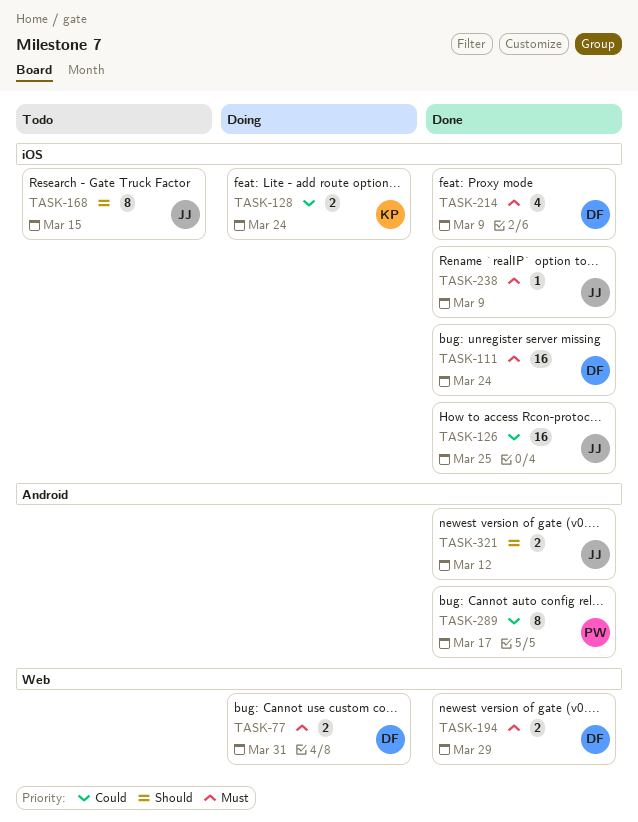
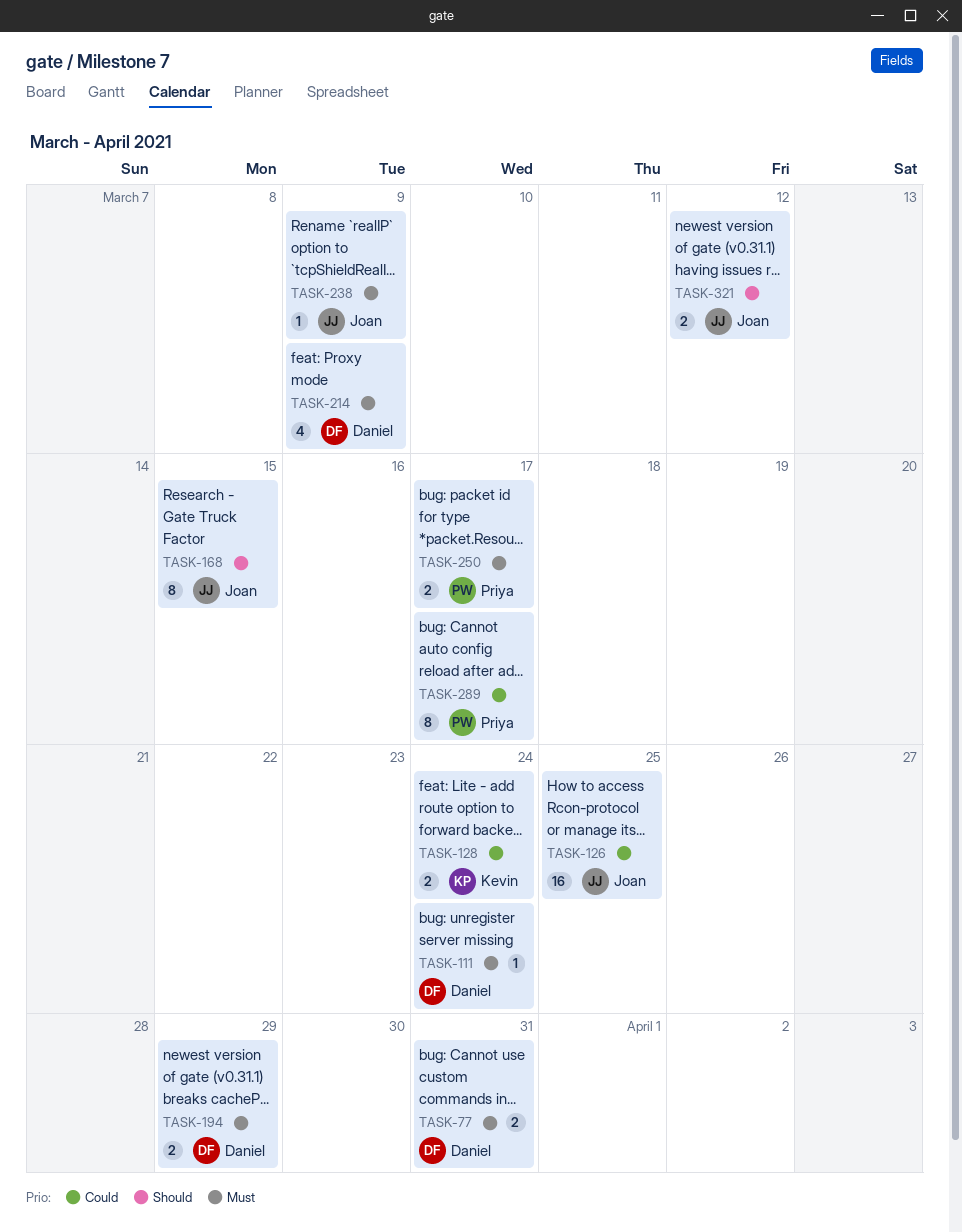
TASK-111, estimate: 16 -> 1
TASK-250: none -> present

